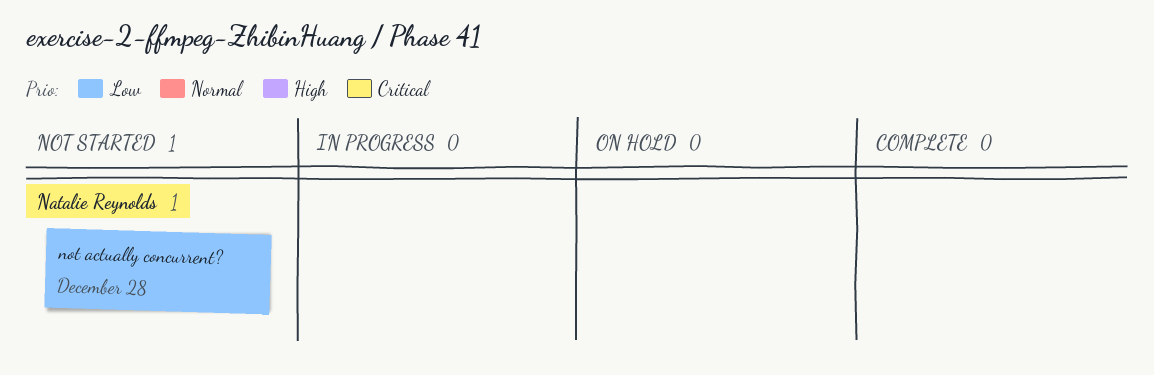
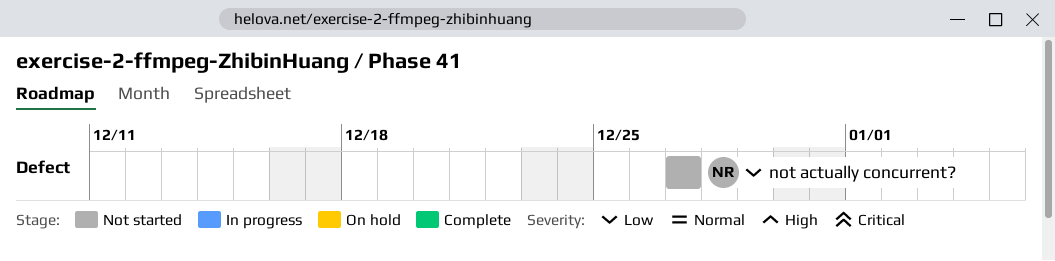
not actually concurrent?, due: Dec 28 -> Dec 27

